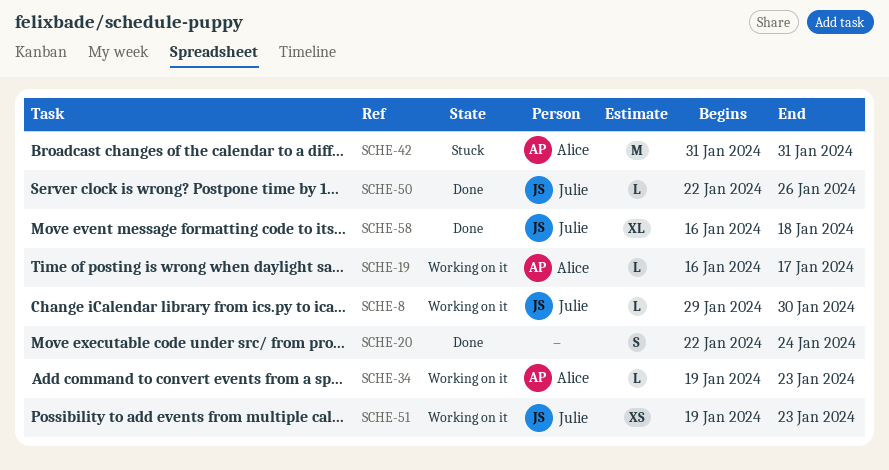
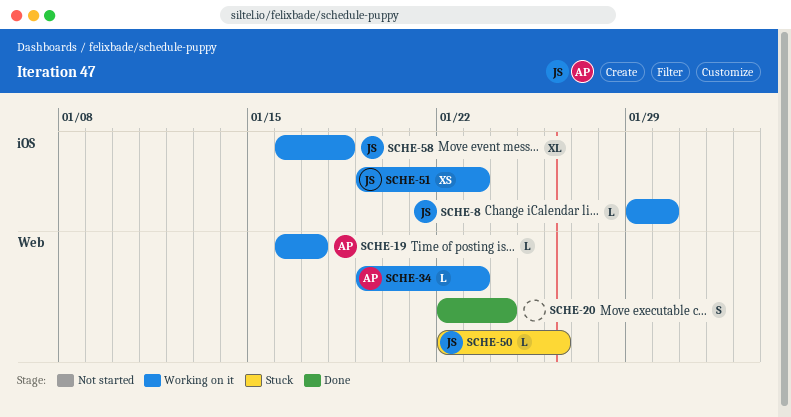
SCHE-42: present -> none
SCHE-50, status: Done -> Stuck
SCHE-58, status: Done -> Working on it

